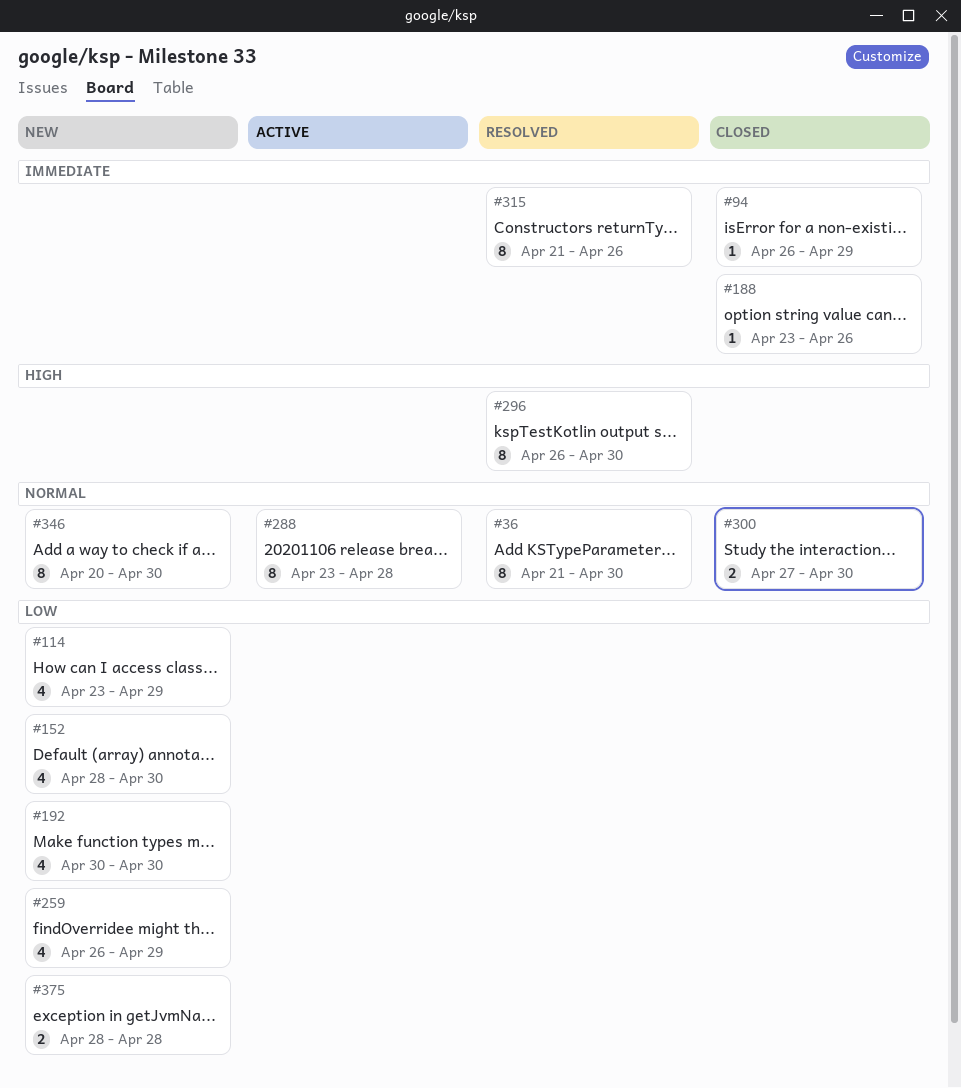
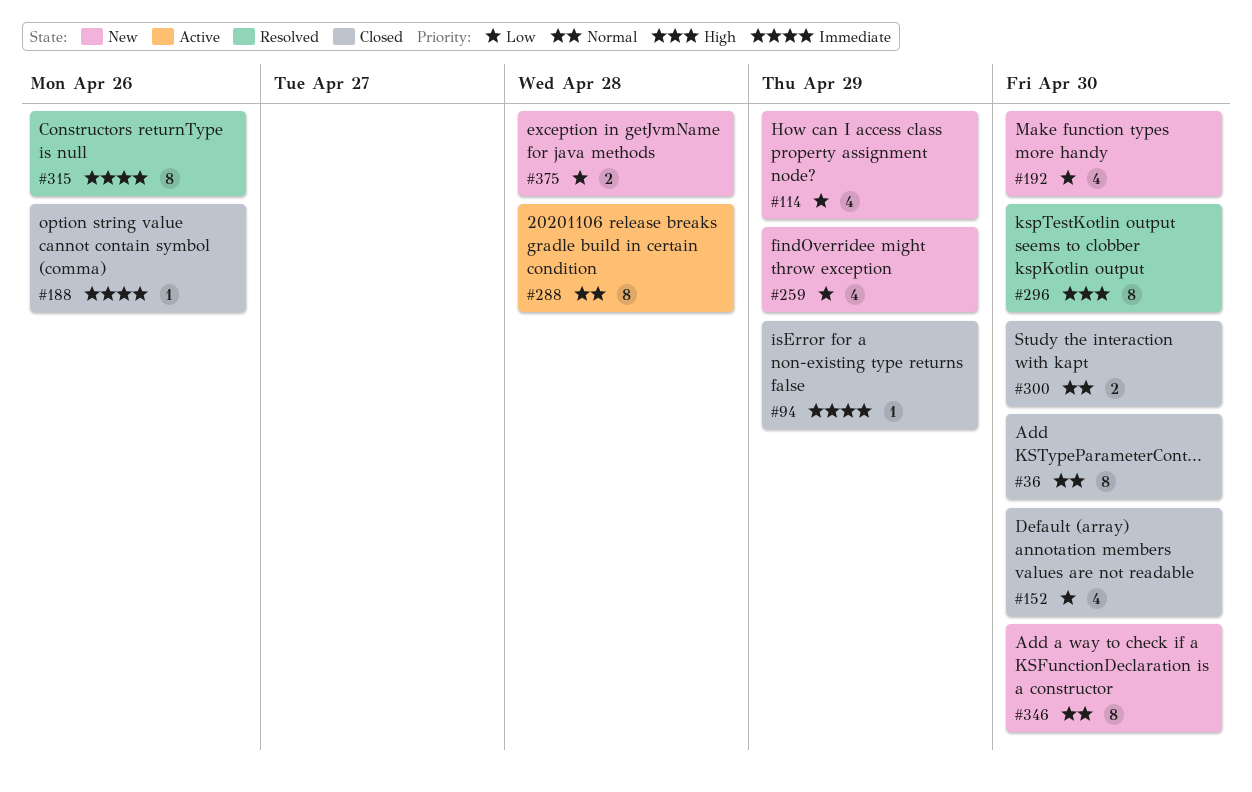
#36, status: Resolved -> Closed
#152, status: New -> Closed

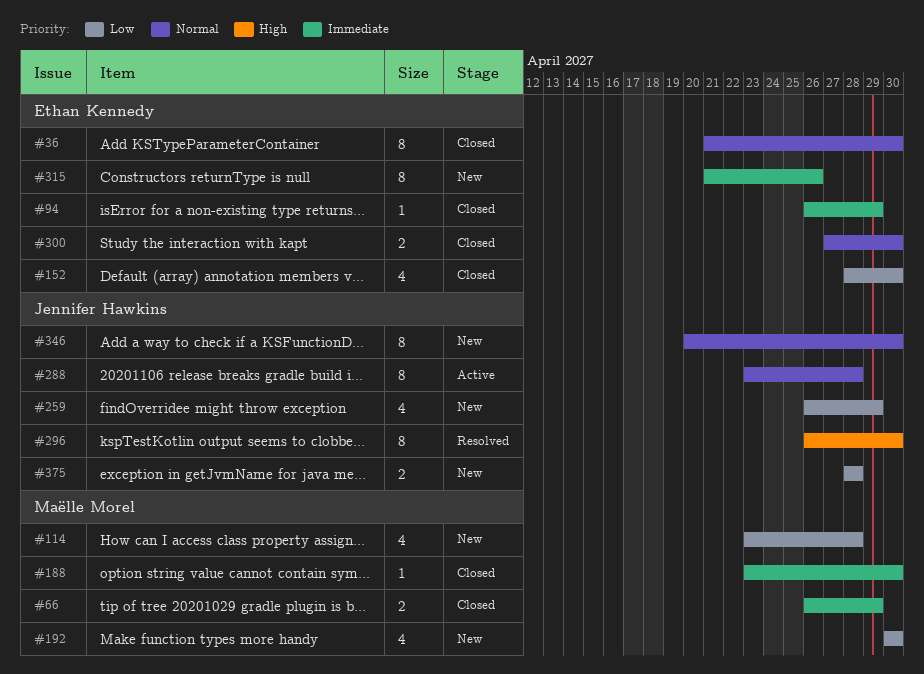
#66: none -> present
#114, due: Apr 29 -> Apr 28
#188, due: Apr 26 -> Apr 30
#315, status: Resolved -> New

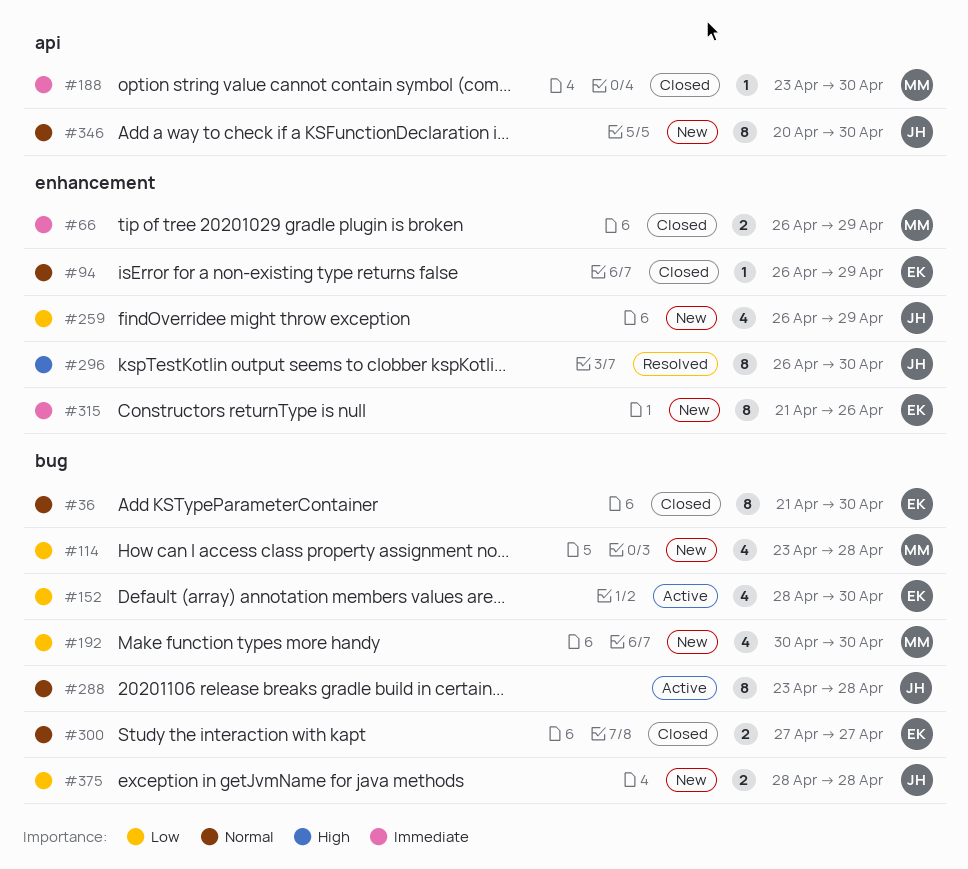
#94, priority: Immediate -> Normal
#152, status: Closed -> Active
#300, due: Apr 30 -> Apr 27

